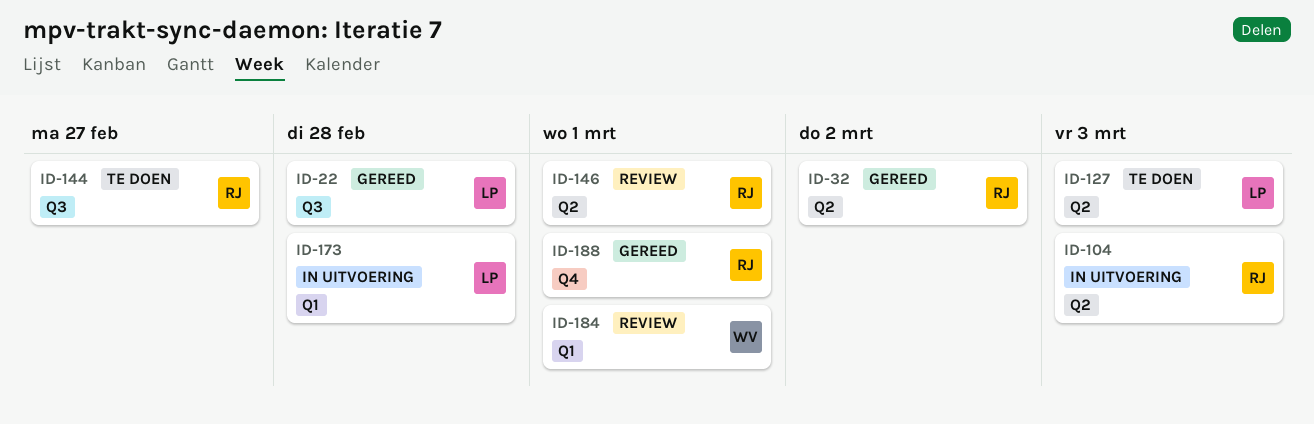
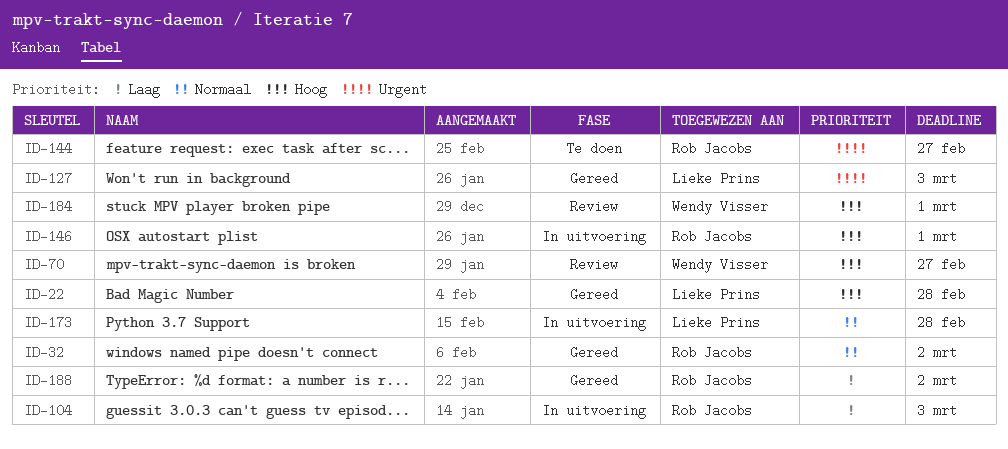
ID-70: none -> present
ID-127, status: Te doen -> Gereed
ID-146, status: Review -> In uitvoering
ID-188, due: Mar 1 -> Mar 2

